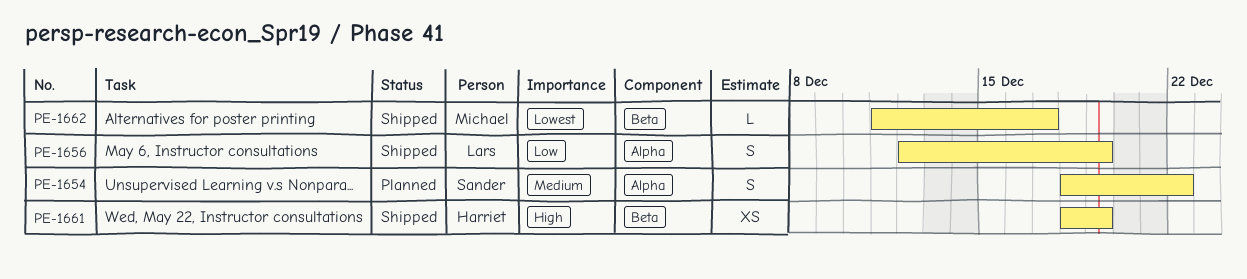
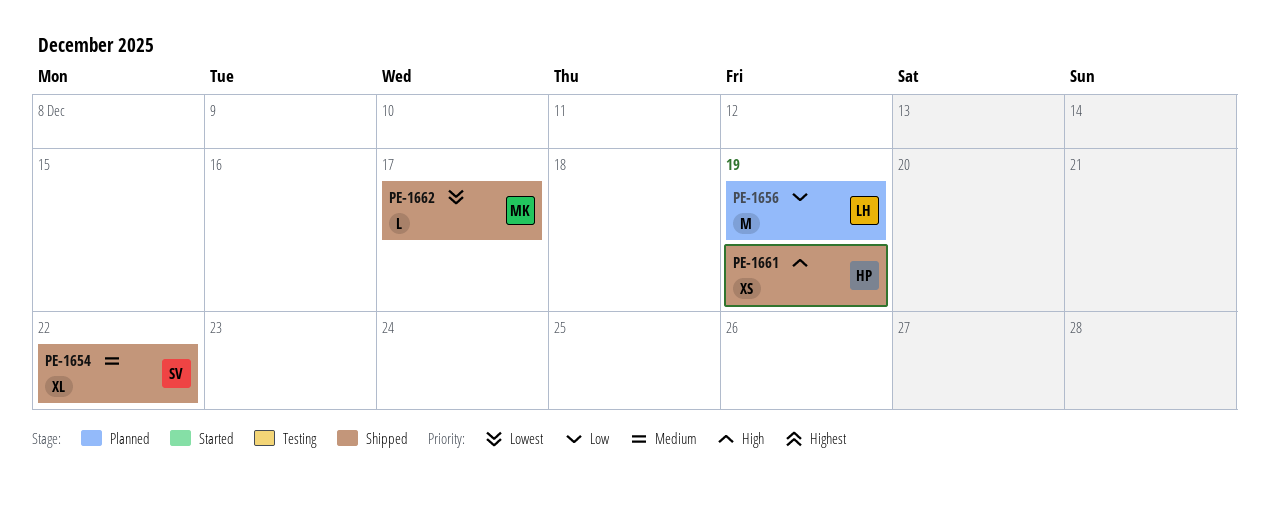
PE-1654, status: Planned -> Shipped
PE-1654, estimate: S -> XL
PE-1656, status: Shipped -> Planned
PE-1656, estimate: S -> M

